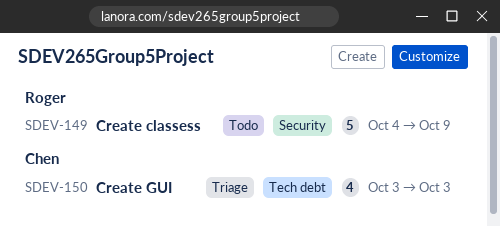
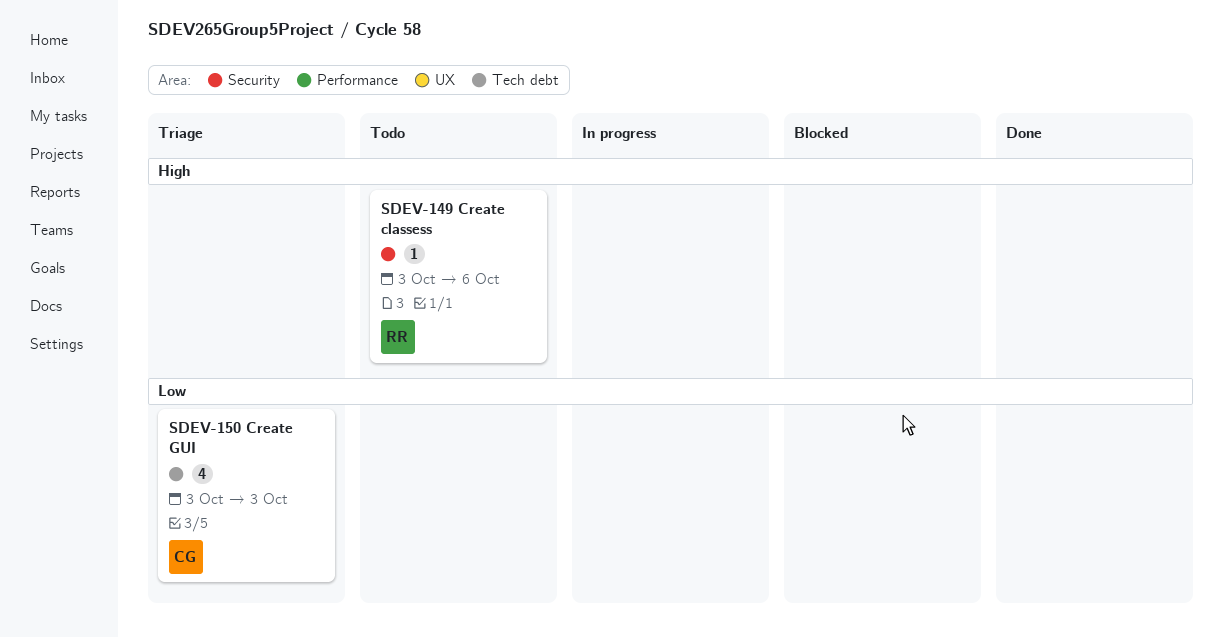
SDEV-149, estimate: 5 -> 1
SDEV-149, start: Oct 4 -> Oct 3
SDEV-149, due: Oct 9 -> Oct 6

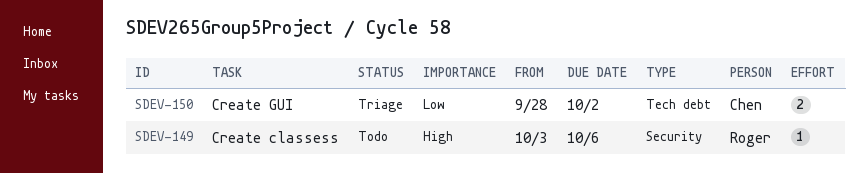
SDEV-150, estimate: 4 -> 2
SDEV-150, start: Oct 3 -> Sep 28
SDEV-150, due: Oct 3 -> Oct 2

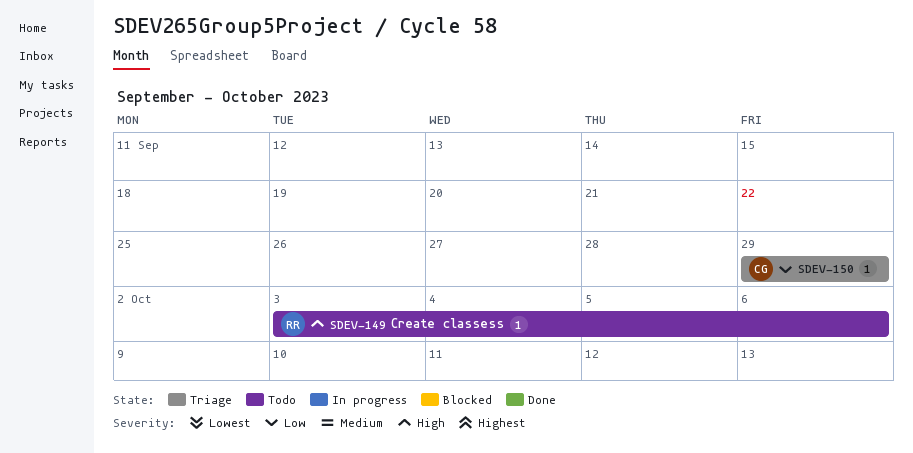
SDEV-150, estimate: 2 -> 1
SDEV-150, start: Sep 28 -> Sep 29
SDEV-150, due: Oct 2 -> Sep 29

